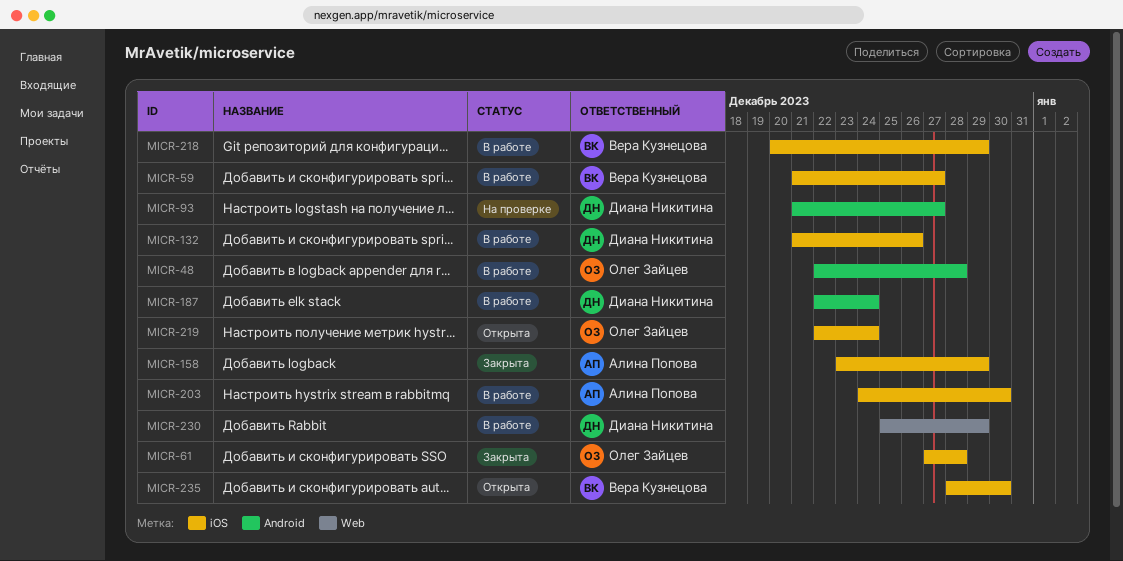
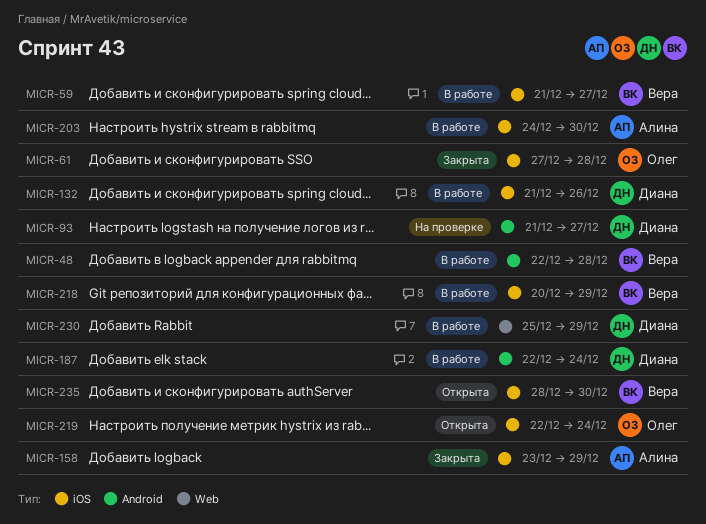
MICR-48, owner: Олег Зайцев -> Вера Кузнецова

